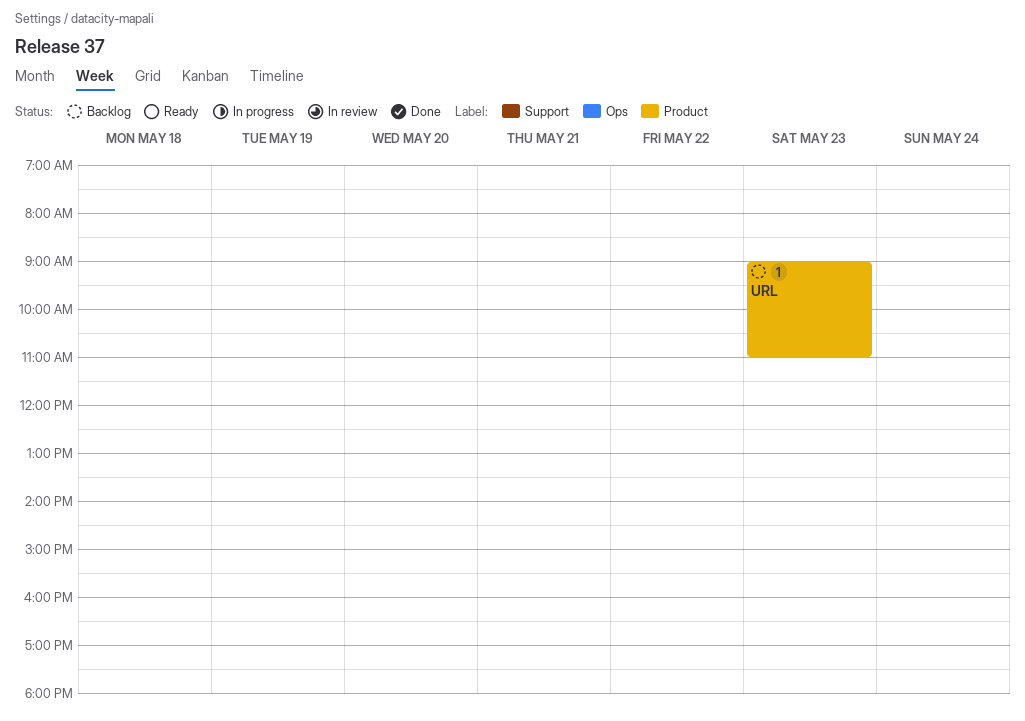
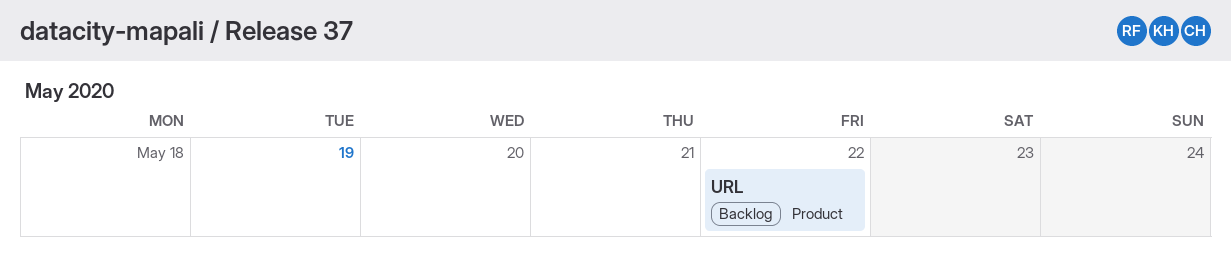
URL, day: May 23 -> May 22

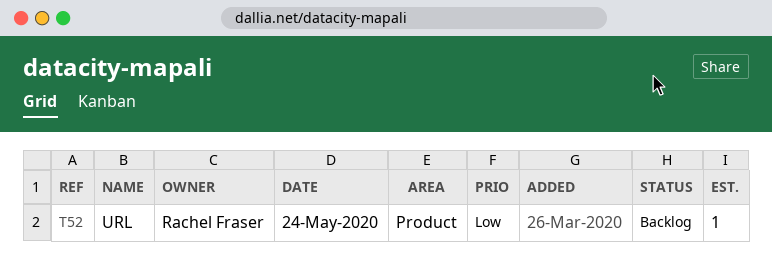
URL, day: May 22 -> May 24

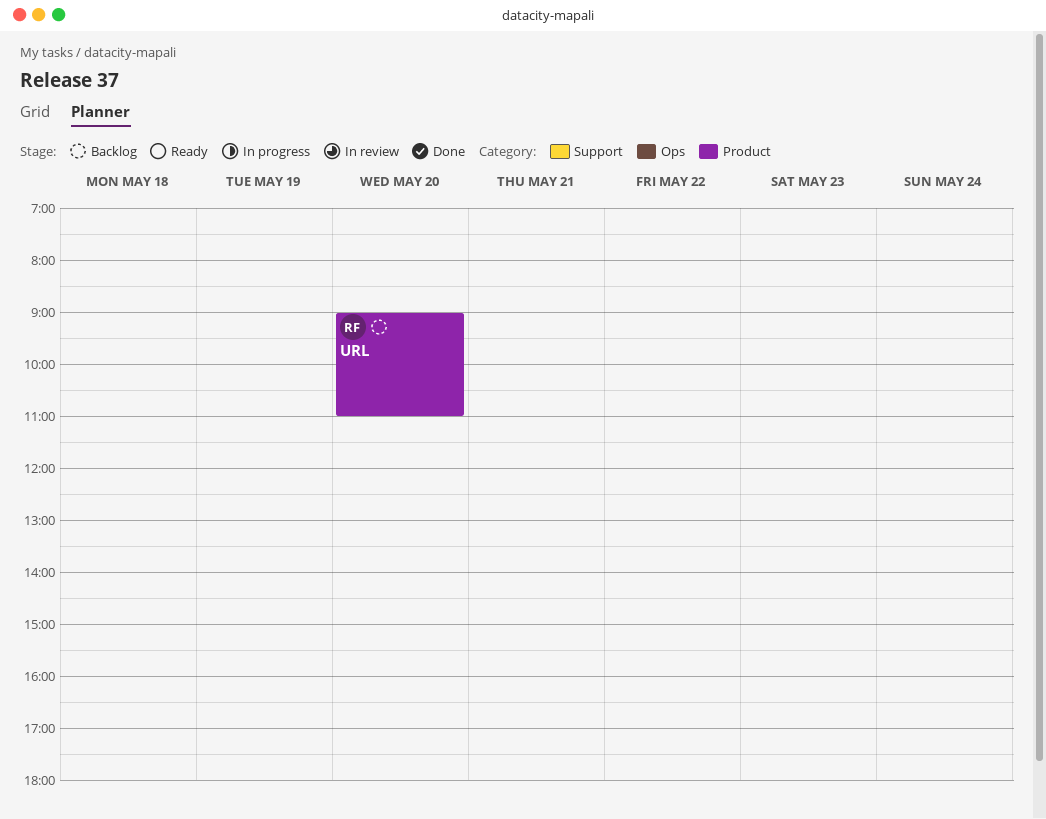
URL, day: May 24 -> May 20

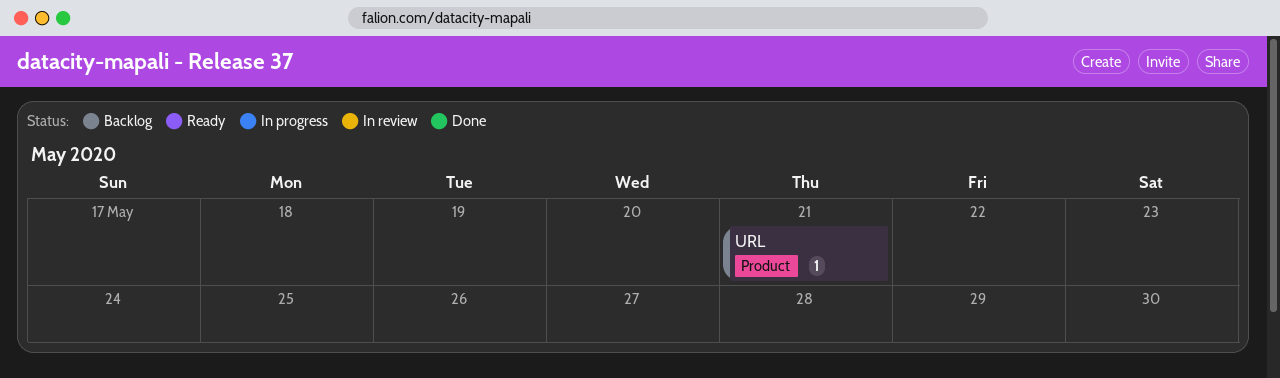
URL, day: May 20 -> May 21

